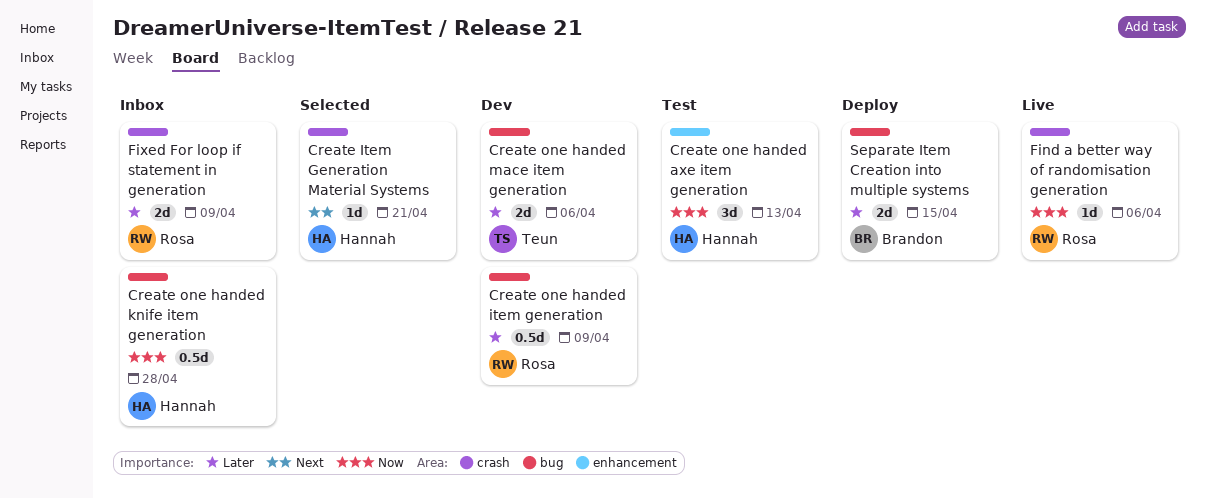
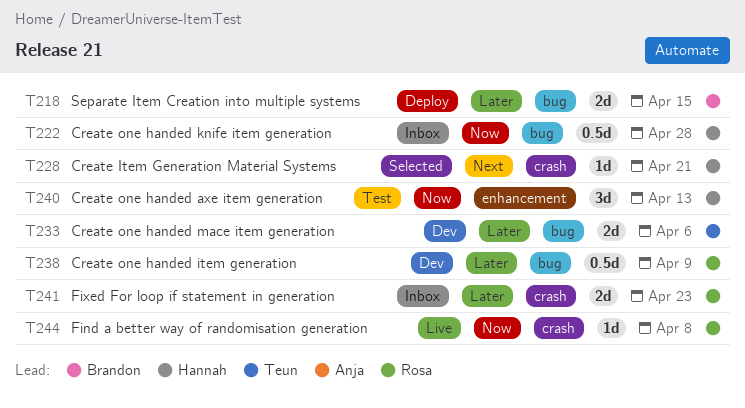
Find a better way of randomisation generation, due: Apr 6 -> Apr 8
Fixed For loop if statement in generation, due: Apr 9 -> Apr 23

